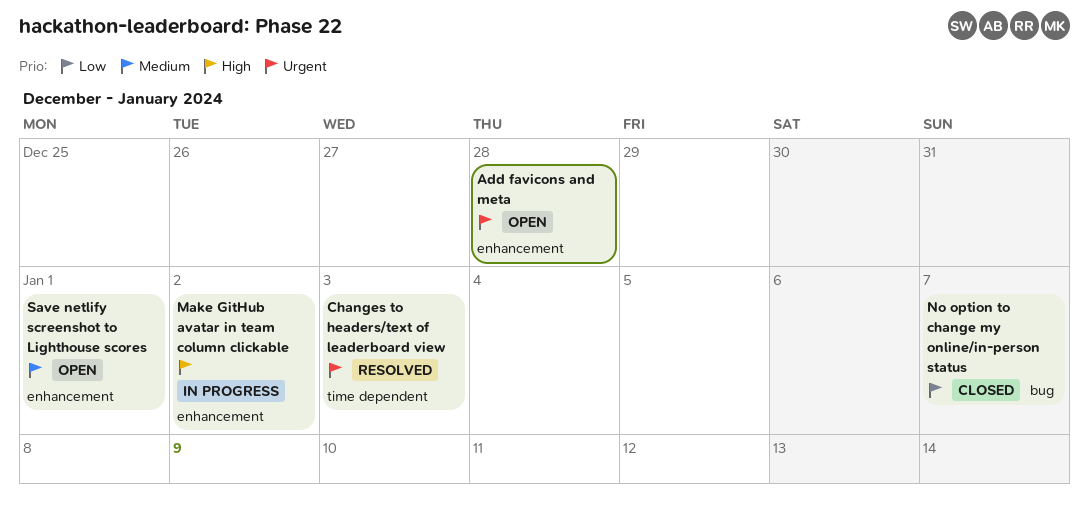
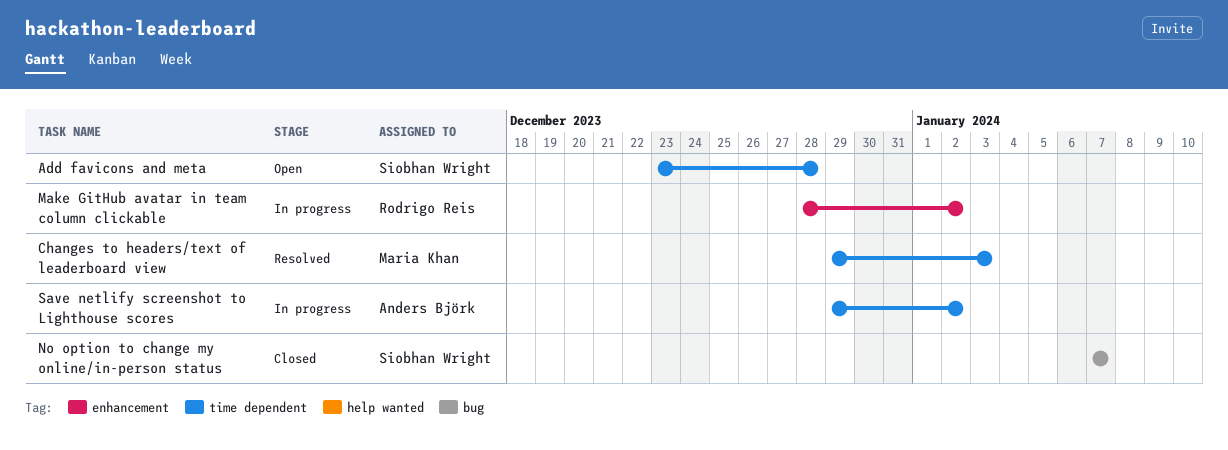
Add favicons and meta, label: enhancement -> time dependent
Save netlify screenshot to Lighthouse scores, status: Open -> In progress
Save netlify screenshot to Lighthouse scores, label: enhancement -> time dependent
Save netlify screenshot to Lighthouse scores, due: Jan 1 -> Jan 2

